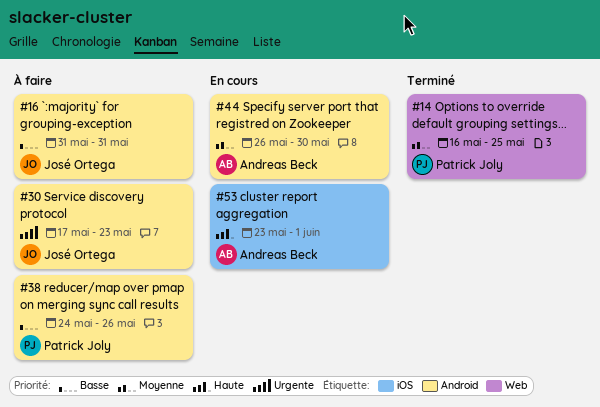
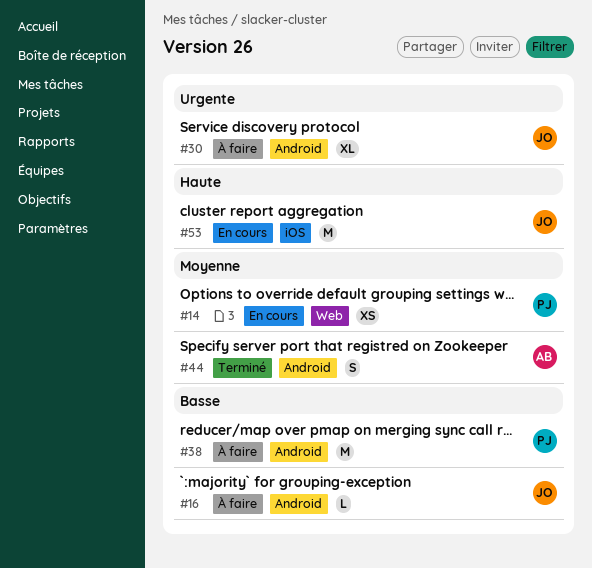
#14, status: Terminé -> En cours
#44, status: En cours -> Terminé
#53, owner: Andreas Beck -> José Ortega

